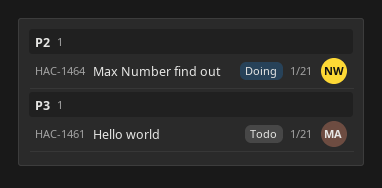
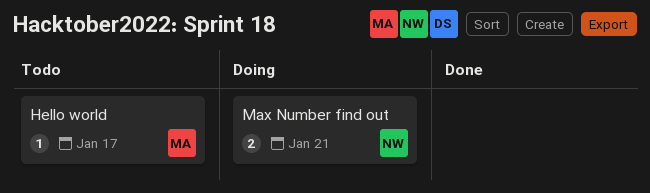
Hello world, due: Jan 21 -> Jan 17

